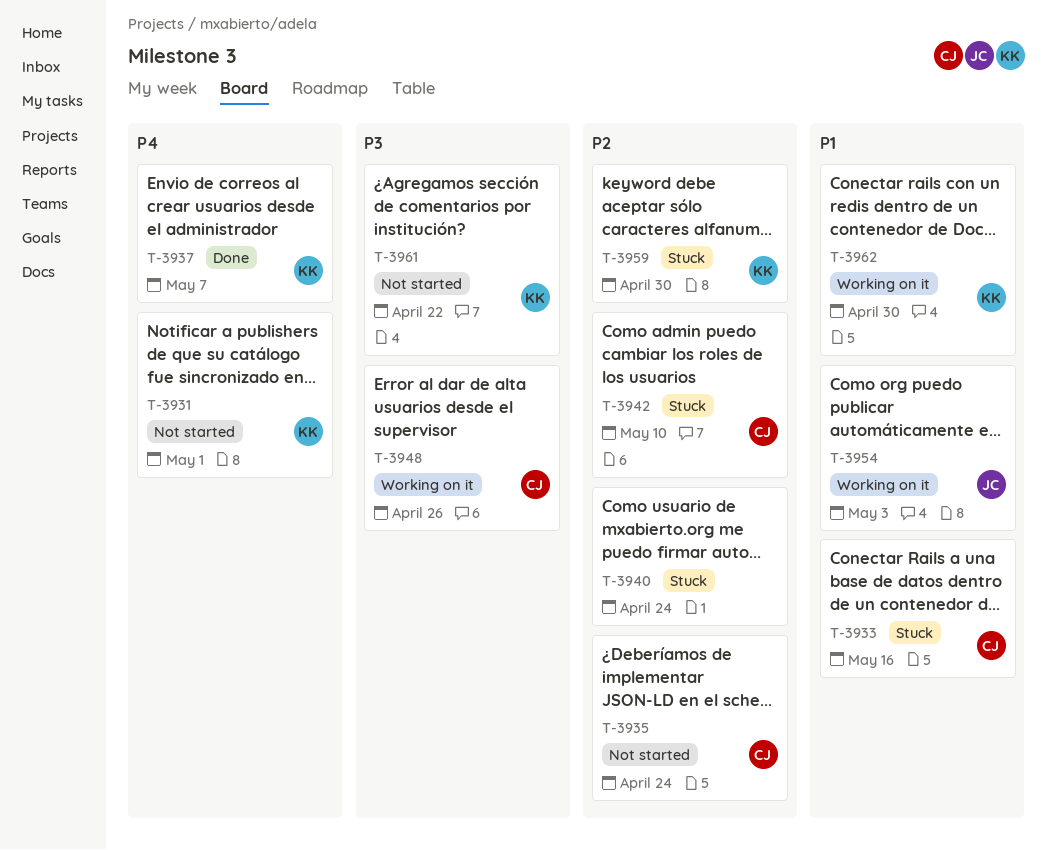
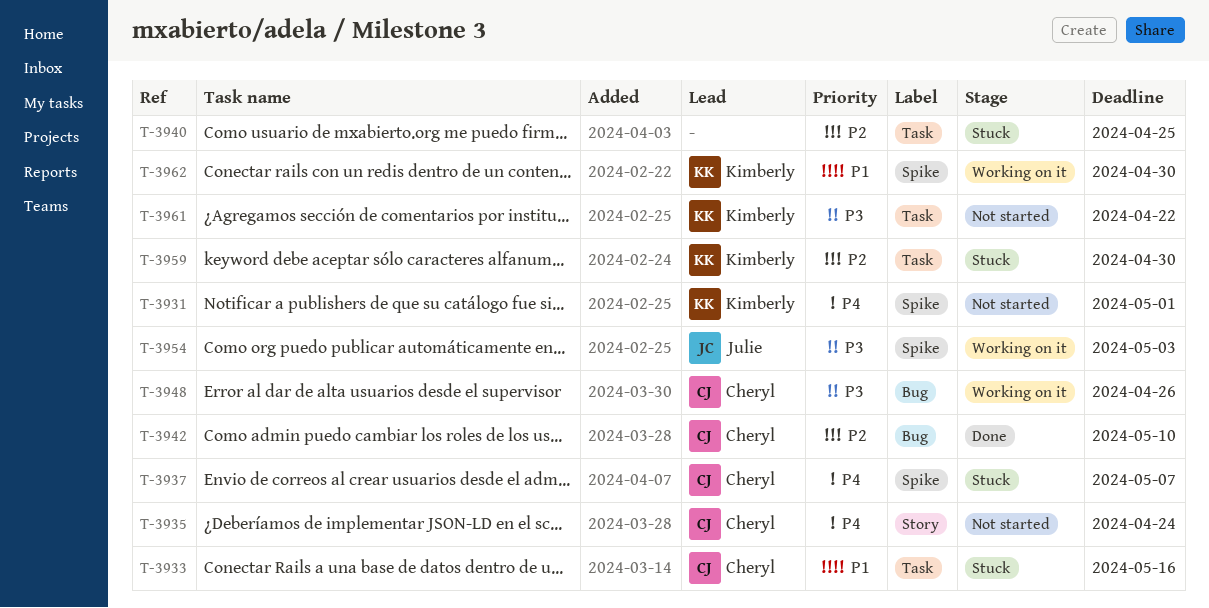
T-3935, priority: P2 -> P4
T-3937, status: Done -> Stuck
T-3937, owner: Kimberly -> Cheryl
T-3940, due: Apr 24 -> Apr 25
T-3942, status: Stuck -> Done
T-3954, priority: P1 -> P3

